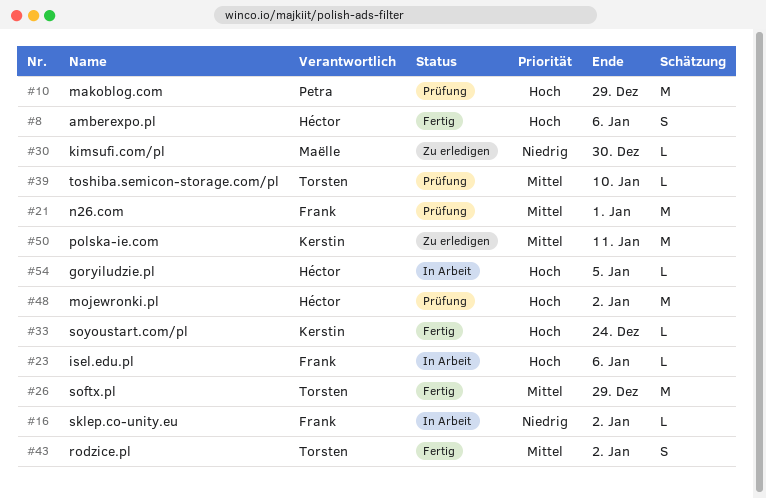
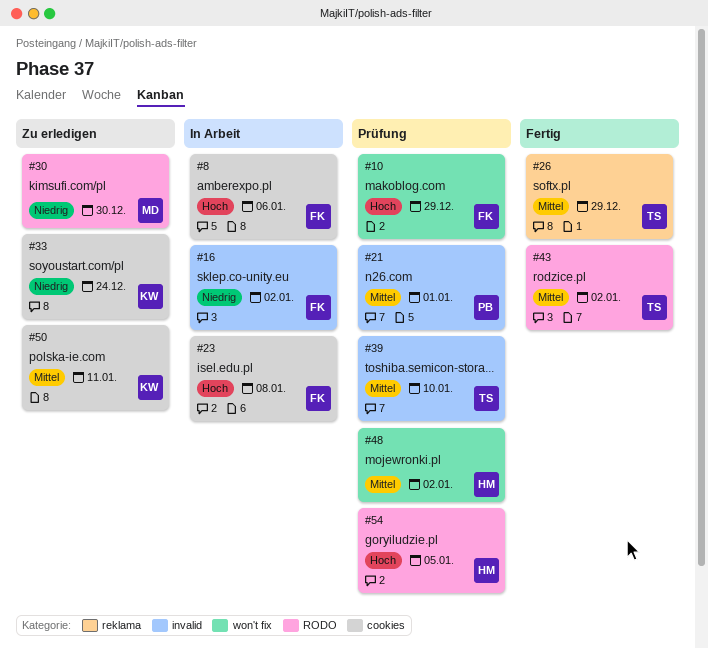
#8, status: Fertig -> In Arbeit
#8, owner: Héctor -> Frank
#10, owner: Petra -> Frank
#21, owner: Frank -> Petra
#23, due: Jan 6 -> Jan 8
#33, status: Fertig -> Zu erledigen
#33, priority: Hoch -> Niedrig
#48, priority: Hoch -> Mittel
#54, status: In Arbeit -> Prüfung

